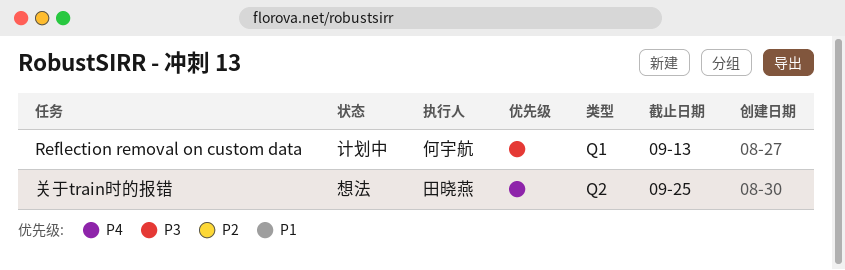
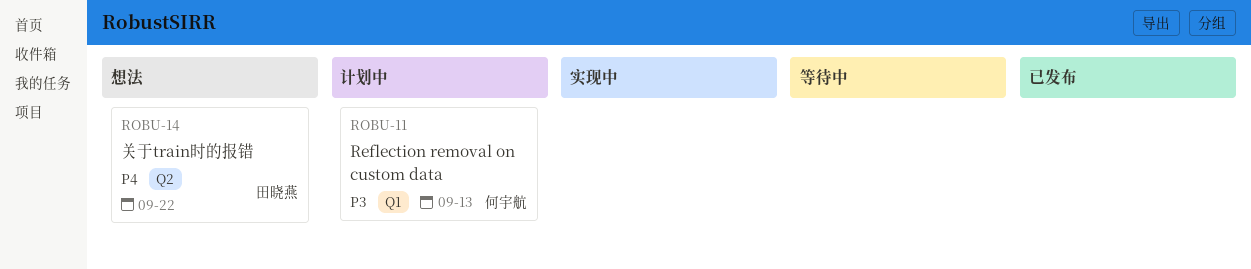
关于train时的报错, due: Sep 25 -> Sep 22

